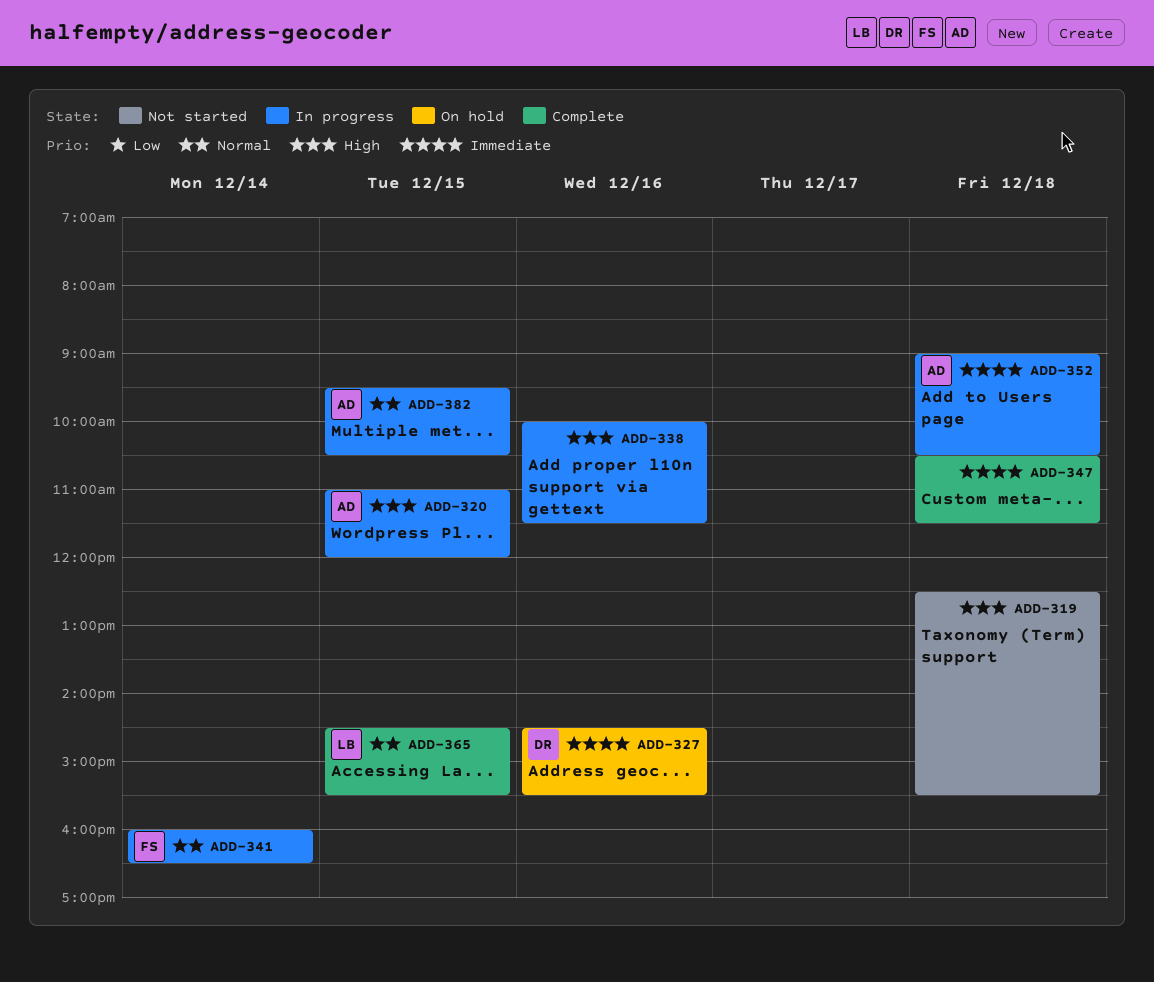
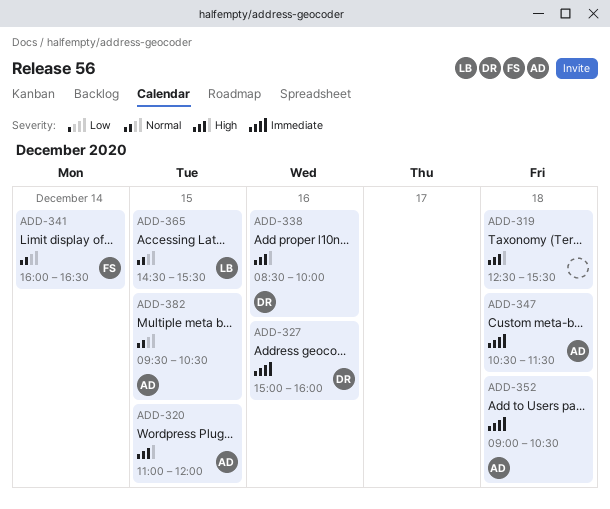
ADD-327, begins: 14:30 -> 15:00
ADD-327, ends: 15:30 -> 16:00
ADD-338, owner: none -> DR
ADD-338, begins: 10:00 -> 08:30
ADD-338, ends: 11:30 -> 10:00
ADD-347, owner: none -> AD

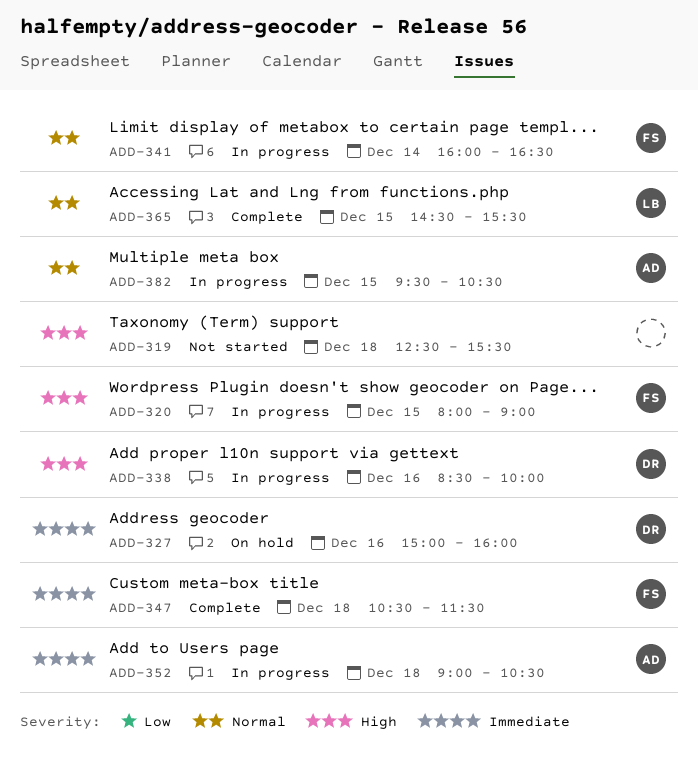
ADD-320, owner: AD -> FS
ADD-320, begins: 11:00 -> 08:00
ADD-320, ends: 12:00 -> 09:00
ADD-347, owner: AD -> FS

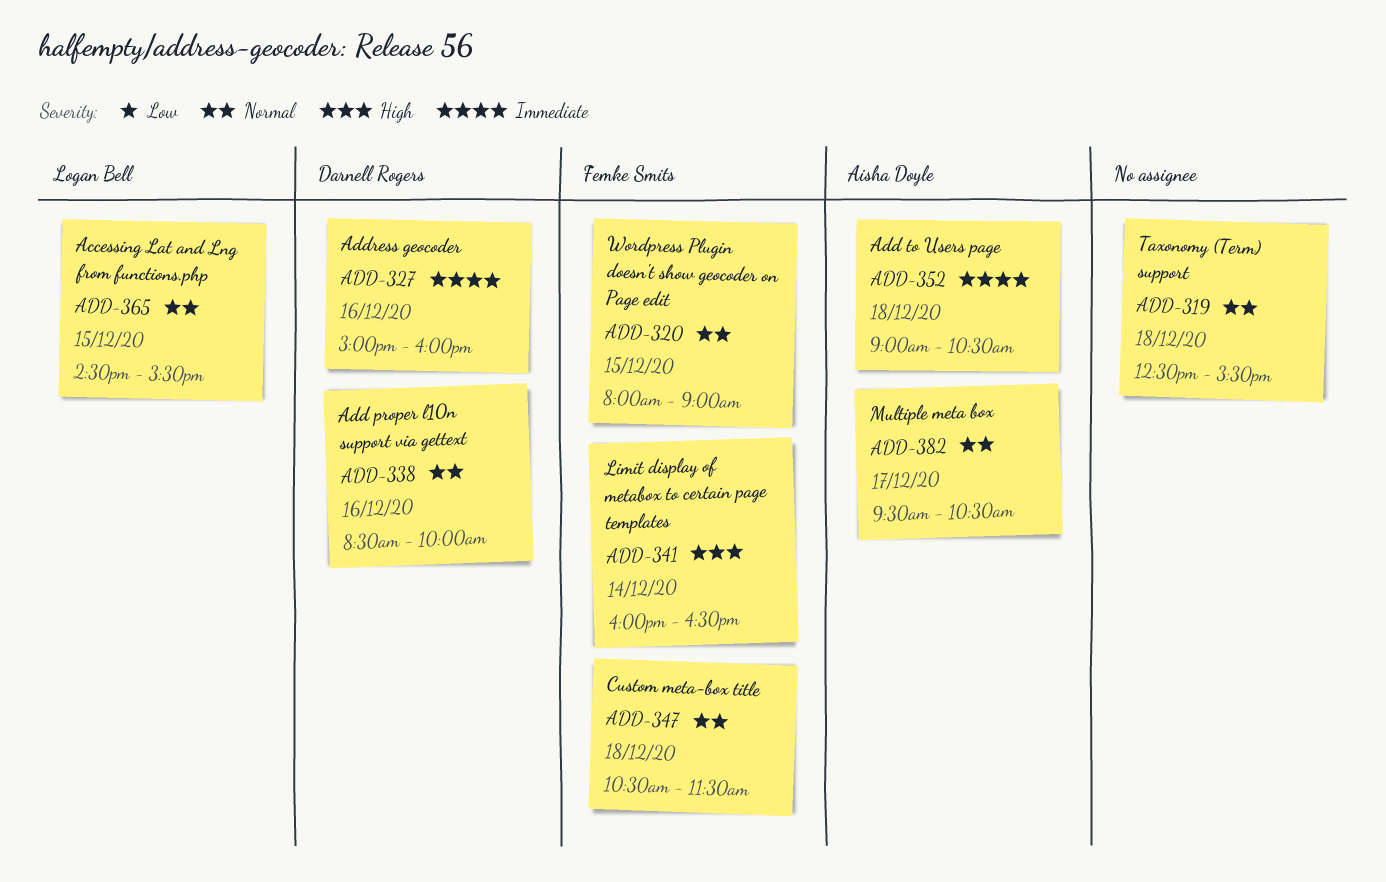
ADD-319, priority: High -> Normal
ADD-320, priority: High -> Normal
ADD-338, priority: High -> Normal
ADD-341, priority: Normal -> High
ADD-347, priority: Immediate -> Normal
ADD-382, day: Dec 15 -> Dec 17

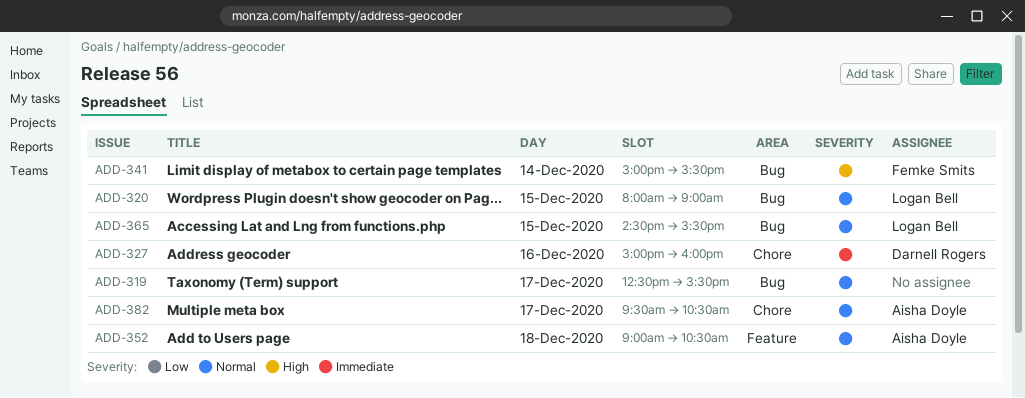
ADD-319, day: Dec 18 -> Dec 17
ADD-320, owner: Femke Smits -> Logan Bell
ADD-338: present -> none
ADD-341, begins: 16:00 -> 15:00
ADD-341, ends: 16:30 -> 15:30
ADD-347: present -> none
ADD-352, priority: Immediate -> Normal

